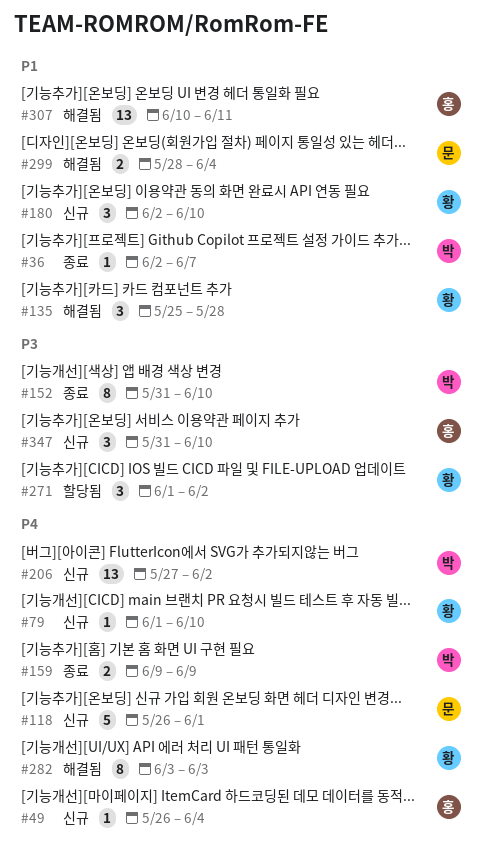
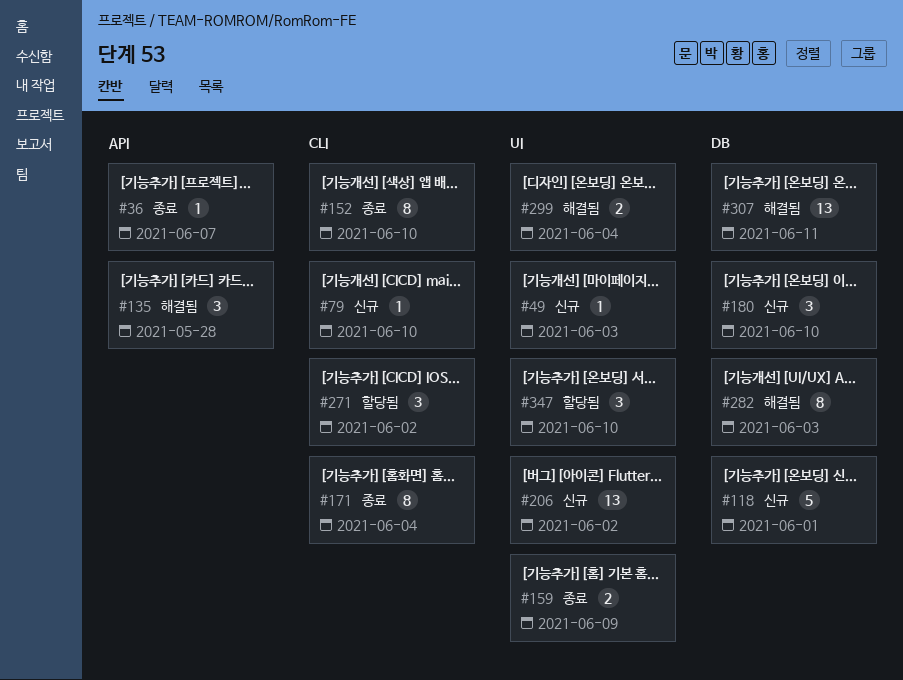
#49, due: Jun 4 -> Jun 3
#171: none -> present
#347, status: 신규 -> 할당됨

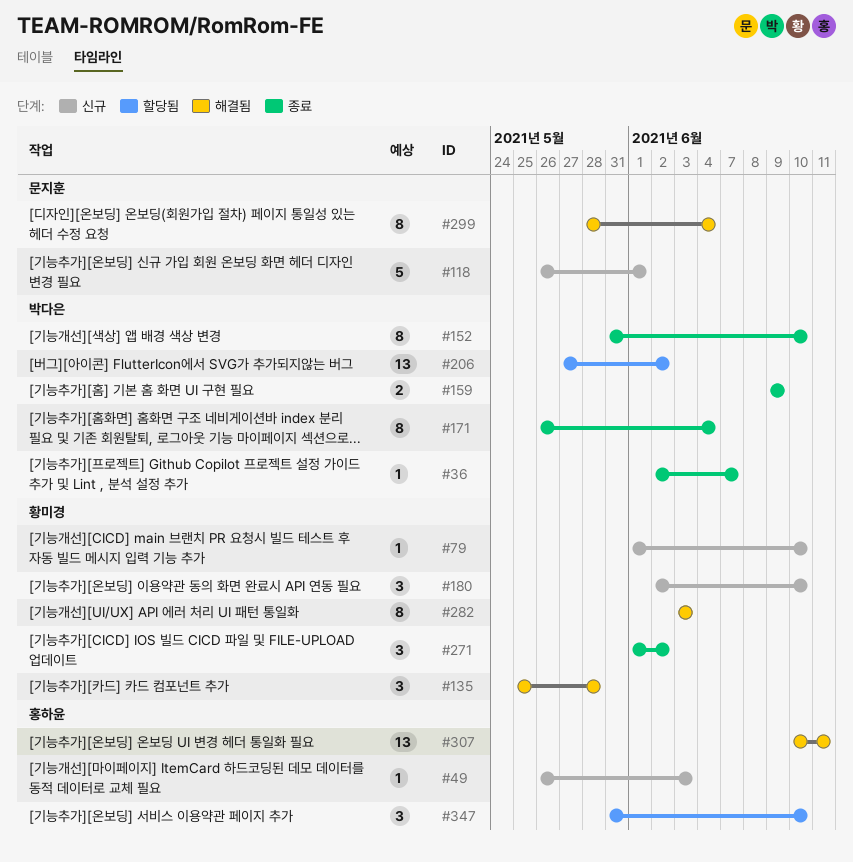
#206, status: 신규 -> 할당됨
#271, status: 할당됨 -> 종료
#299, estimate: 2 -> 8

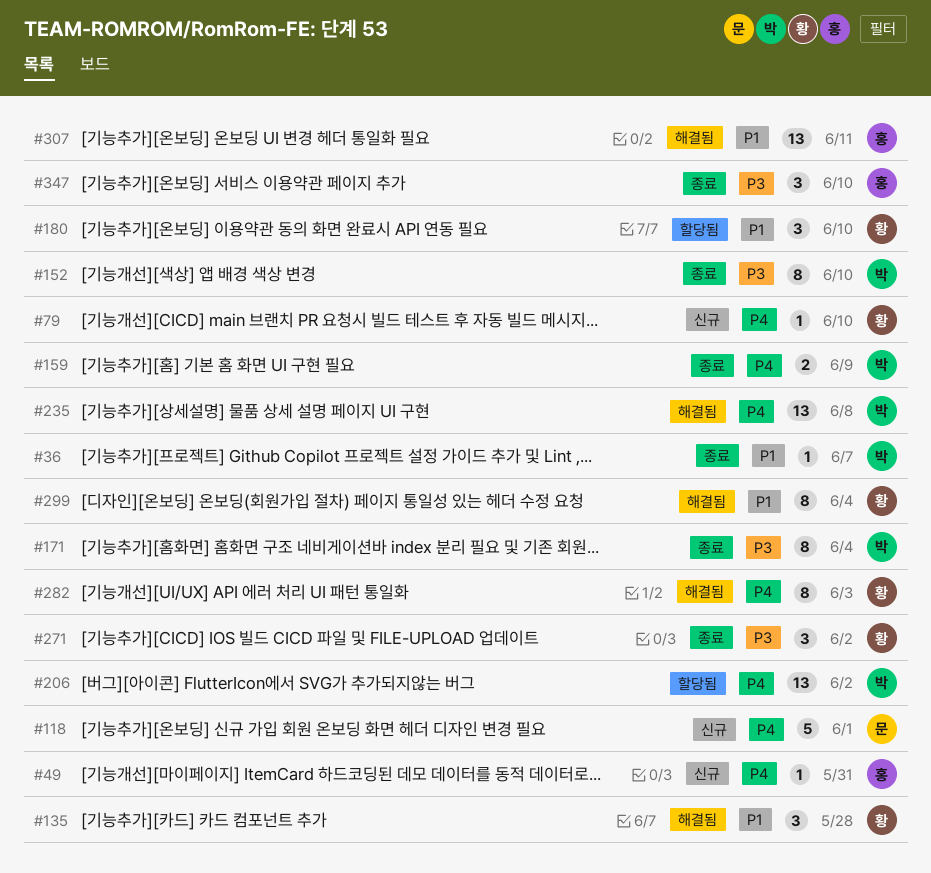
#49, due: Jun 3 -> May 31
#180, status: 신규 -> 할당됨
#235: none -> present
#299, owner: 문지훈 -> 황미경
#347, status: 할당됨 -> 종료

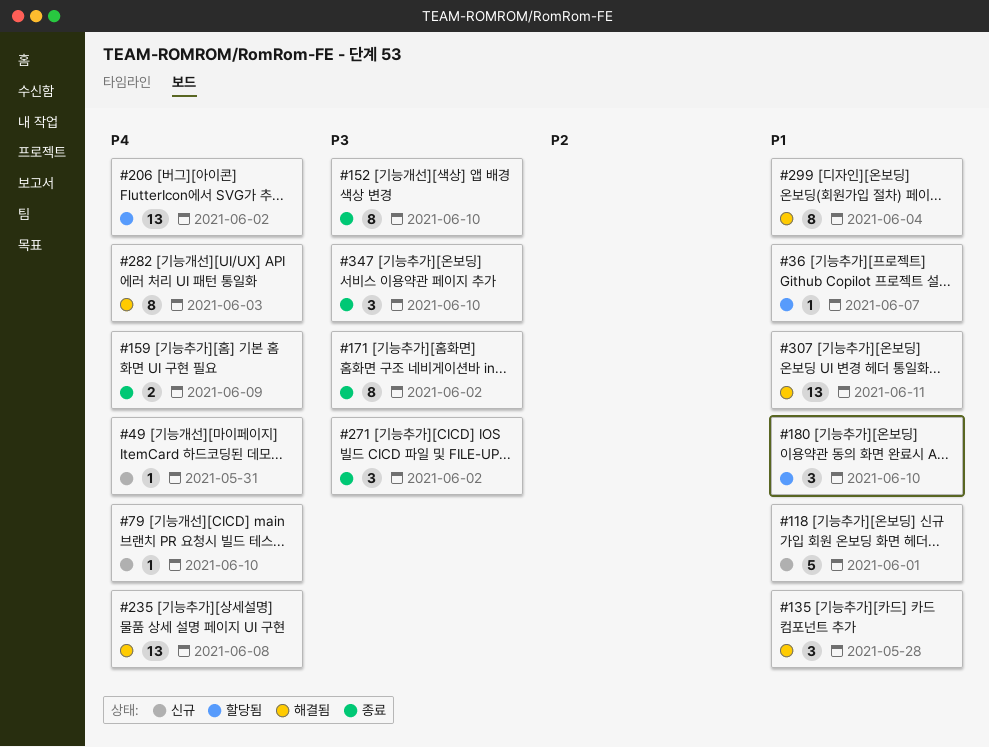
#36, status: 종료 -> 할당됨
#118, priority: P4 -> P1
#171, due: Jun 4 -> Jun 2

